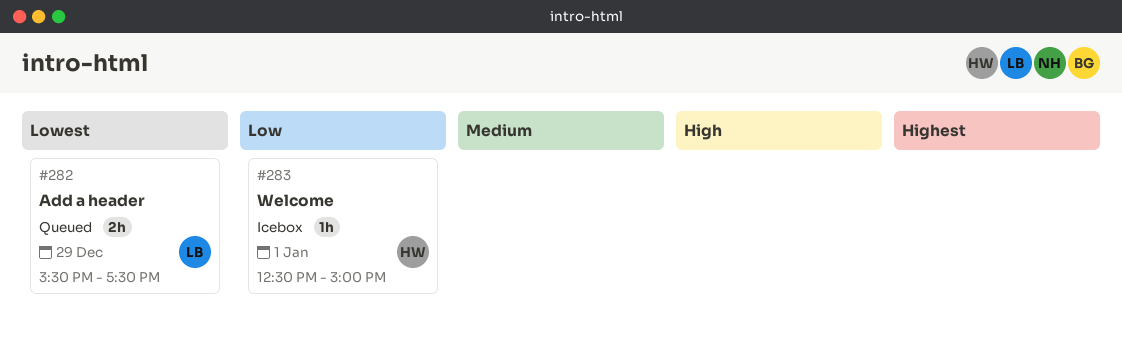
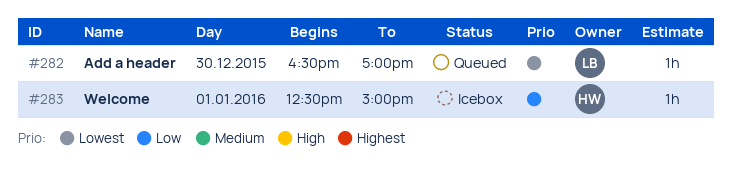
#282, estimate: 2h -> 1h
#282, day: Dec 29 -> Dec 30
#282, begins: 15:30 -> 16:30
#282, ends: 17:30 -> 17:00

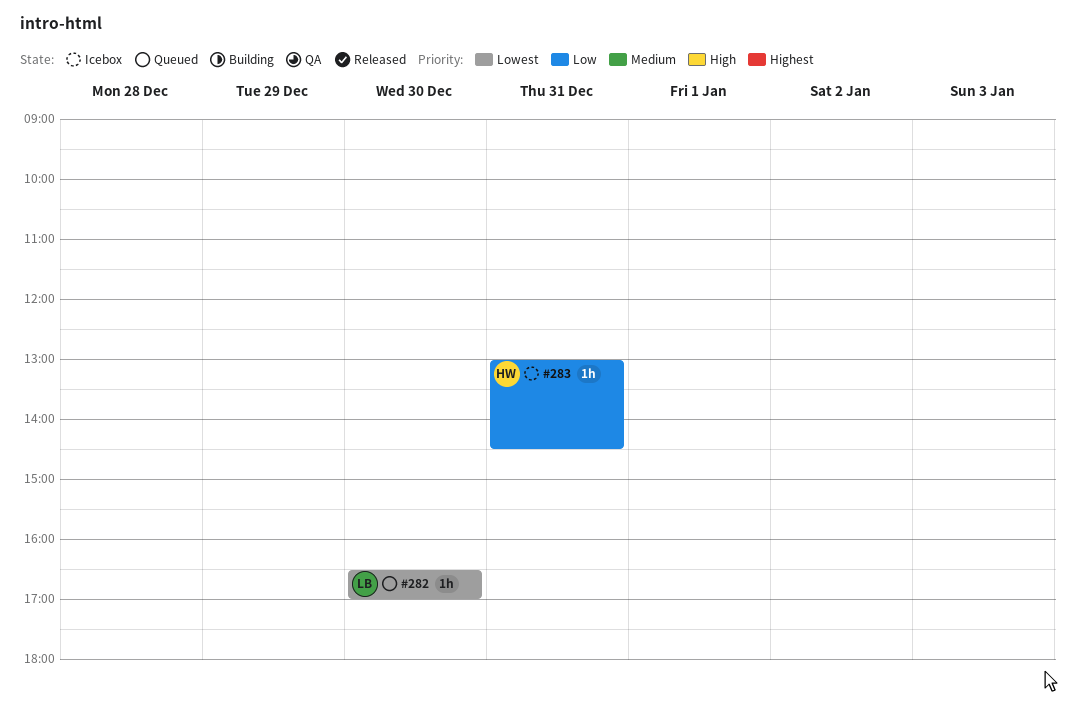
#283, day: Jan 1 -> Dec 31
#283, begins: 12:30 -> 13:00
#283, ends: 15:00 -> 14:30

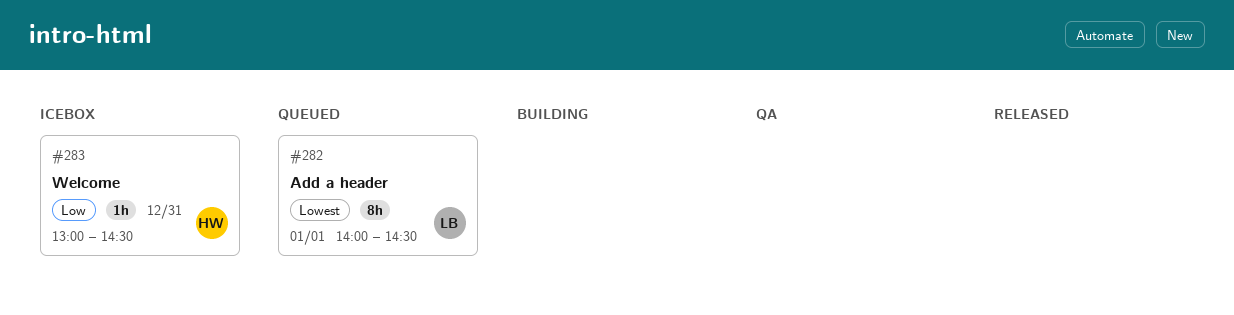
#282, estimate: 1h -> 8h
#282, day: Dec 30 -> Jan 1
#282, begins: 16:30 -> 14:00
#282, ends: 17:00 -> 14:30

